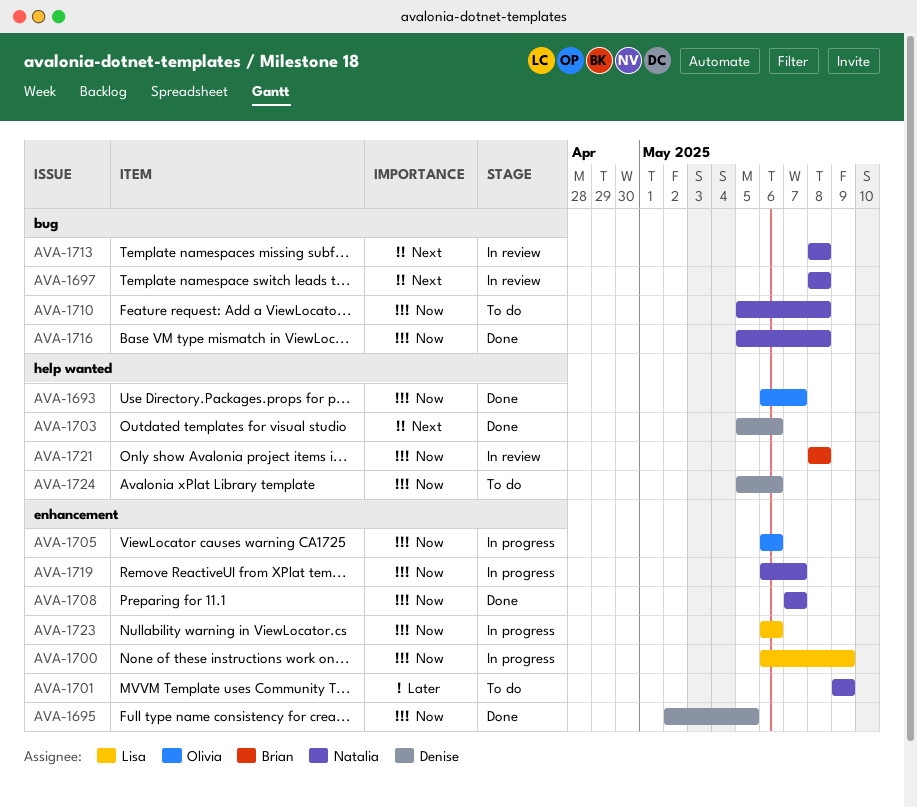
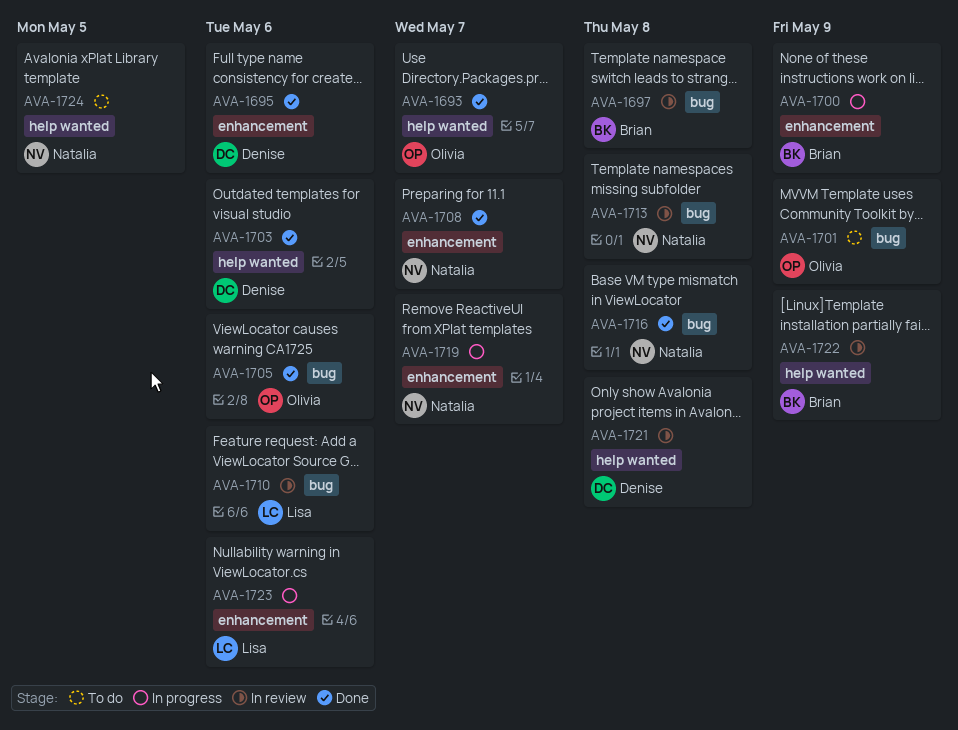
AVA-1695, due: May 5 -> May 6
AVA-1697, owner: Natalia -> Brian
AVA-1700, owner: Lisa -> Brian
AVA-1701, owner: Natalia -> Olivia
AVA-1701, label: enhancement -> bug
AVA-1705, status: In progress -> Done
AVA-1705, label: enhancement -> bug
AVA-1710, status: To do -> In review
AVA-1710, owner: Natalia -> Lisa
AVA-1710, due: May 8 -> May 6
AVA-1721, owner: Brian -> Denise
AVA-1722: none -> present
AVA-1724, owner: Denise -> Natalia
AVA-1724, due: May 6 -> May 5

